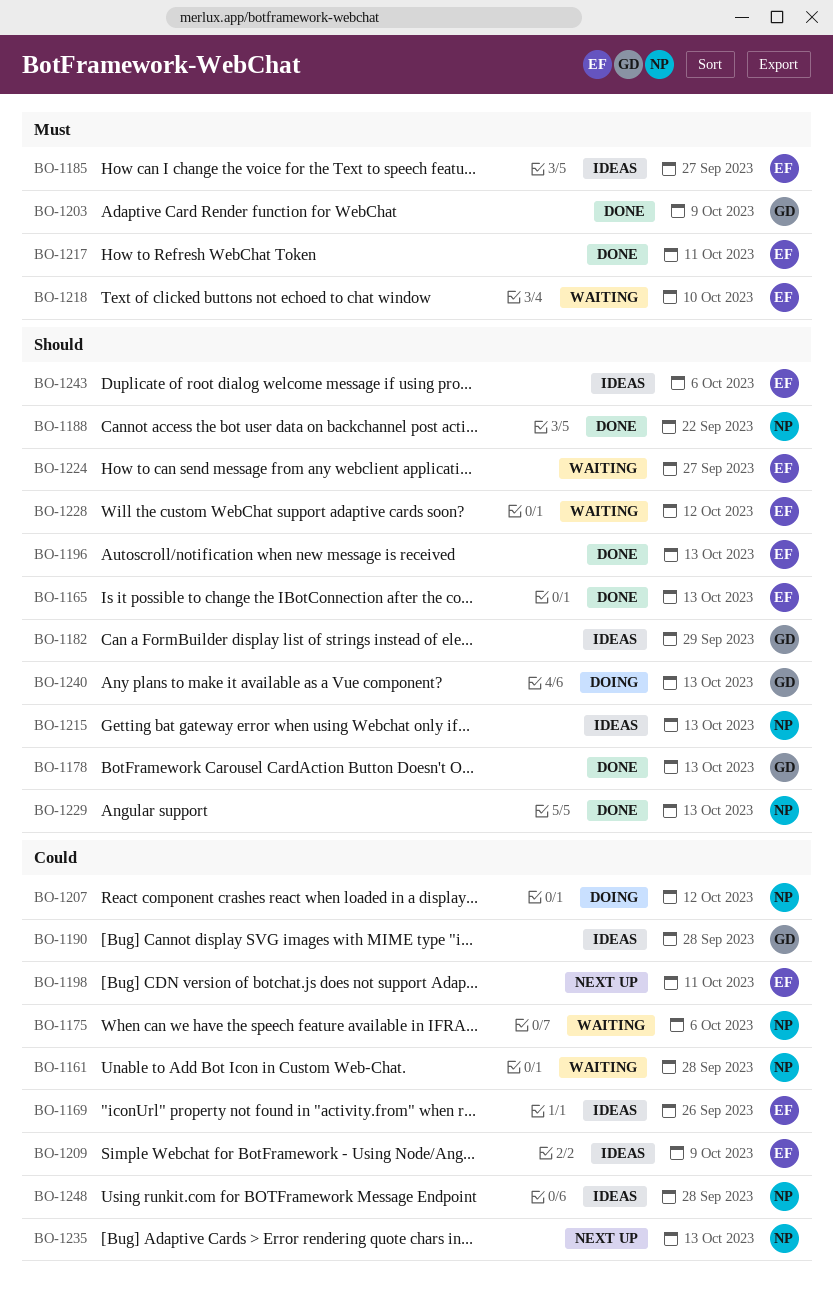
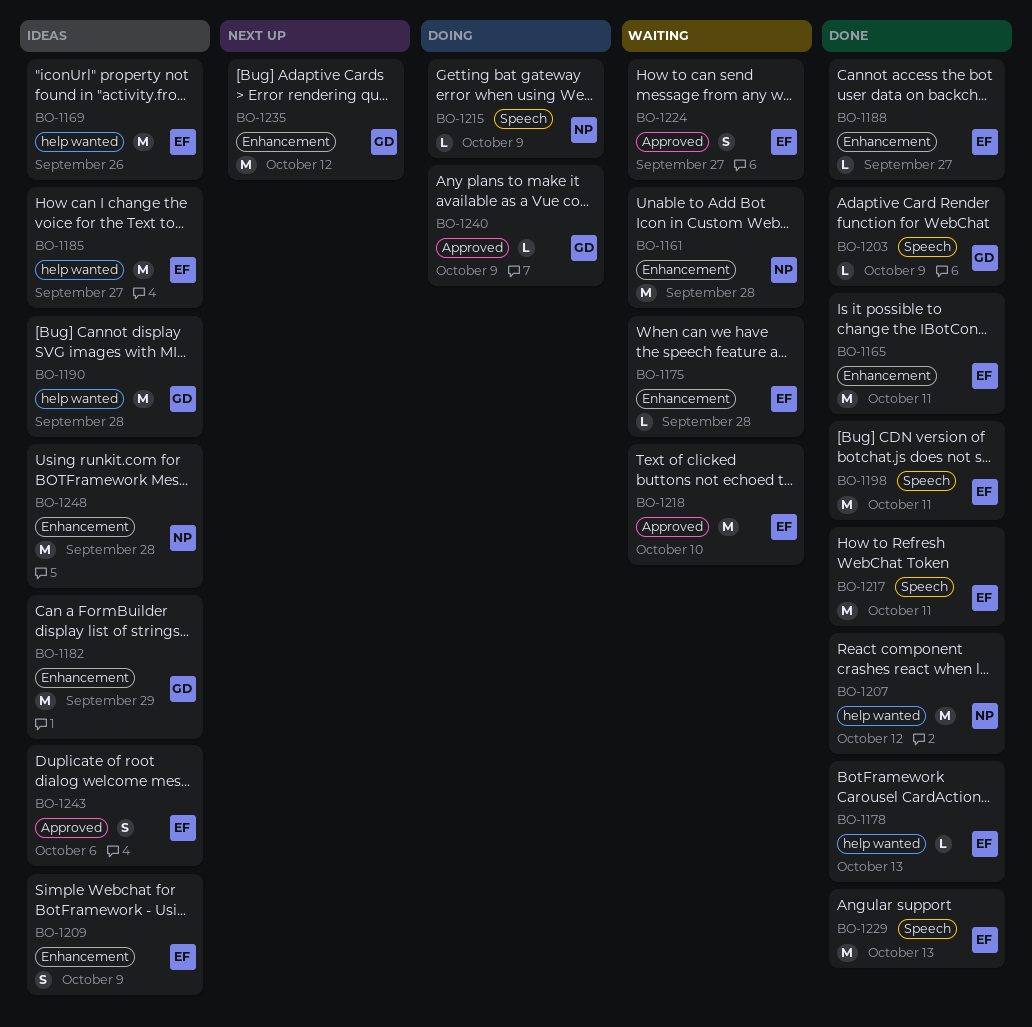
BO-1165, due: Oct 13 -> Oct 11
BO-1175, owner: NP -> EF
BO-1175, due: Oct 6 -> Sep 28
BO-1178, owner: GD -> EF
BO-1188, owner: NP -> EF
BO-1188, due: Sep 22 -> Sep 27
BO-1196: present -> none
BO-1198, status: Next up -> Done
BO-1207, status: Doing -> Done
BO-1215, status: Ideas -> Doing
BO-1215, due: Oct 13 -> Oct 9
BO-1228: present -> none
BO-1229, owner: NP -> EF
BO-1235, owner: NP -> GD
BO-1235, due: Oct 13 -> Oct 12
BO-1240, due: Oct 13 -> Oct 9

